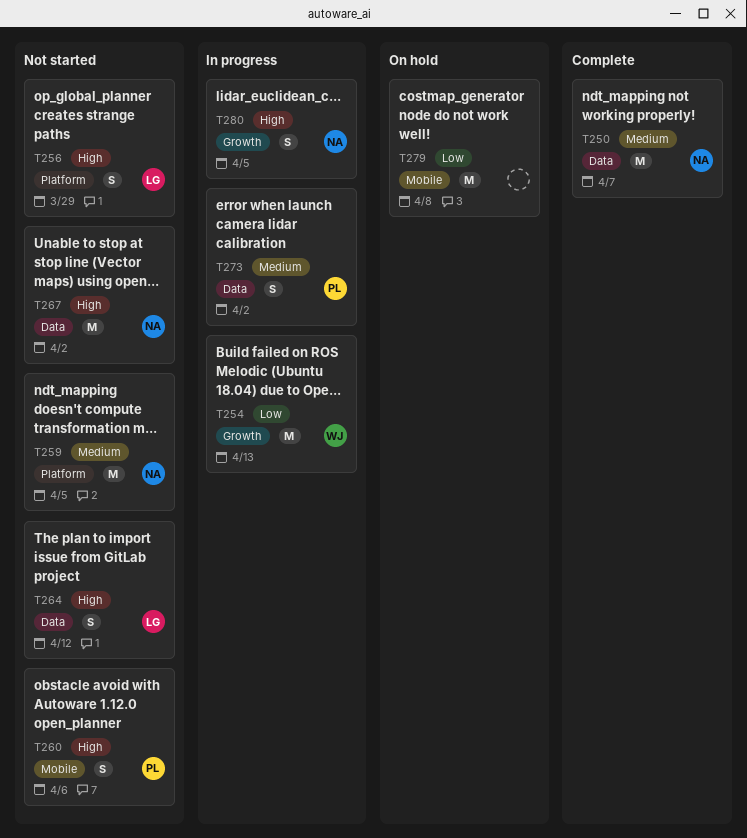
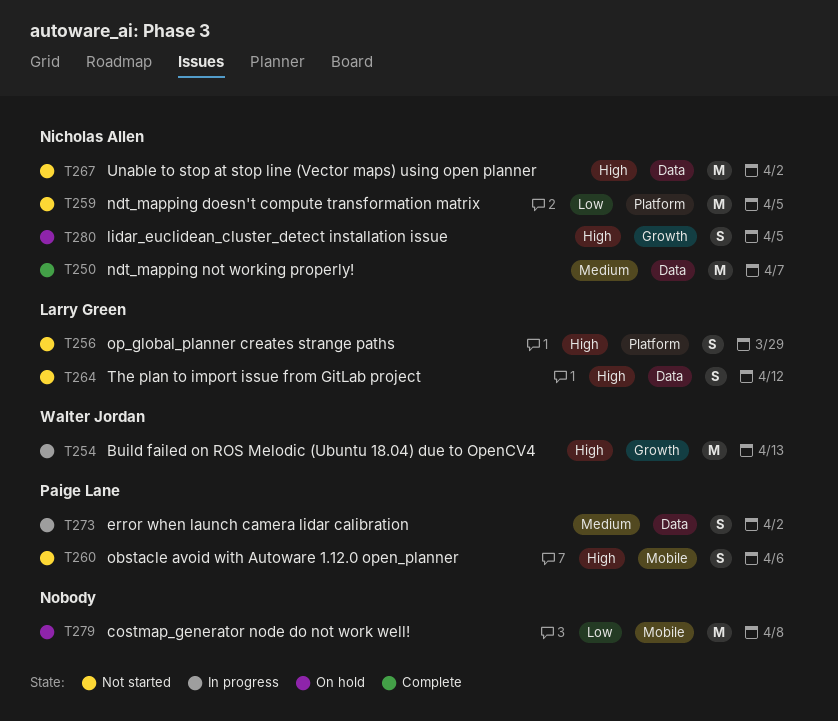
T254, priority: Low -> High
T259, priority: Medium -> Low
T280, status: In progress -> On hold

